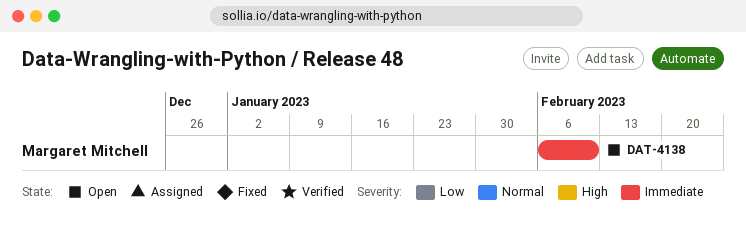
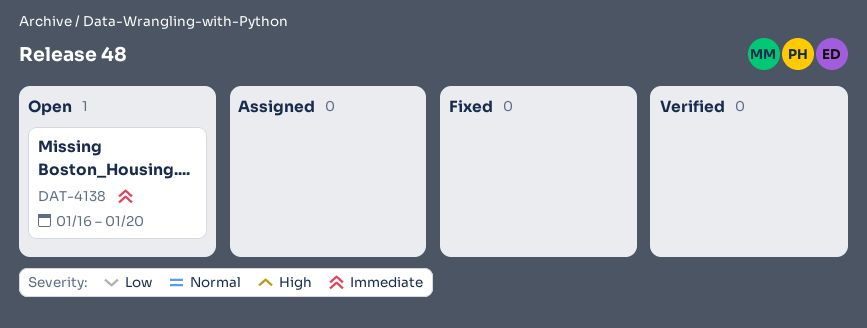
DAT-4138, start: Feb 6 -> Jan 16
DAT-4138, due: Feb 10 -> Jan 20

